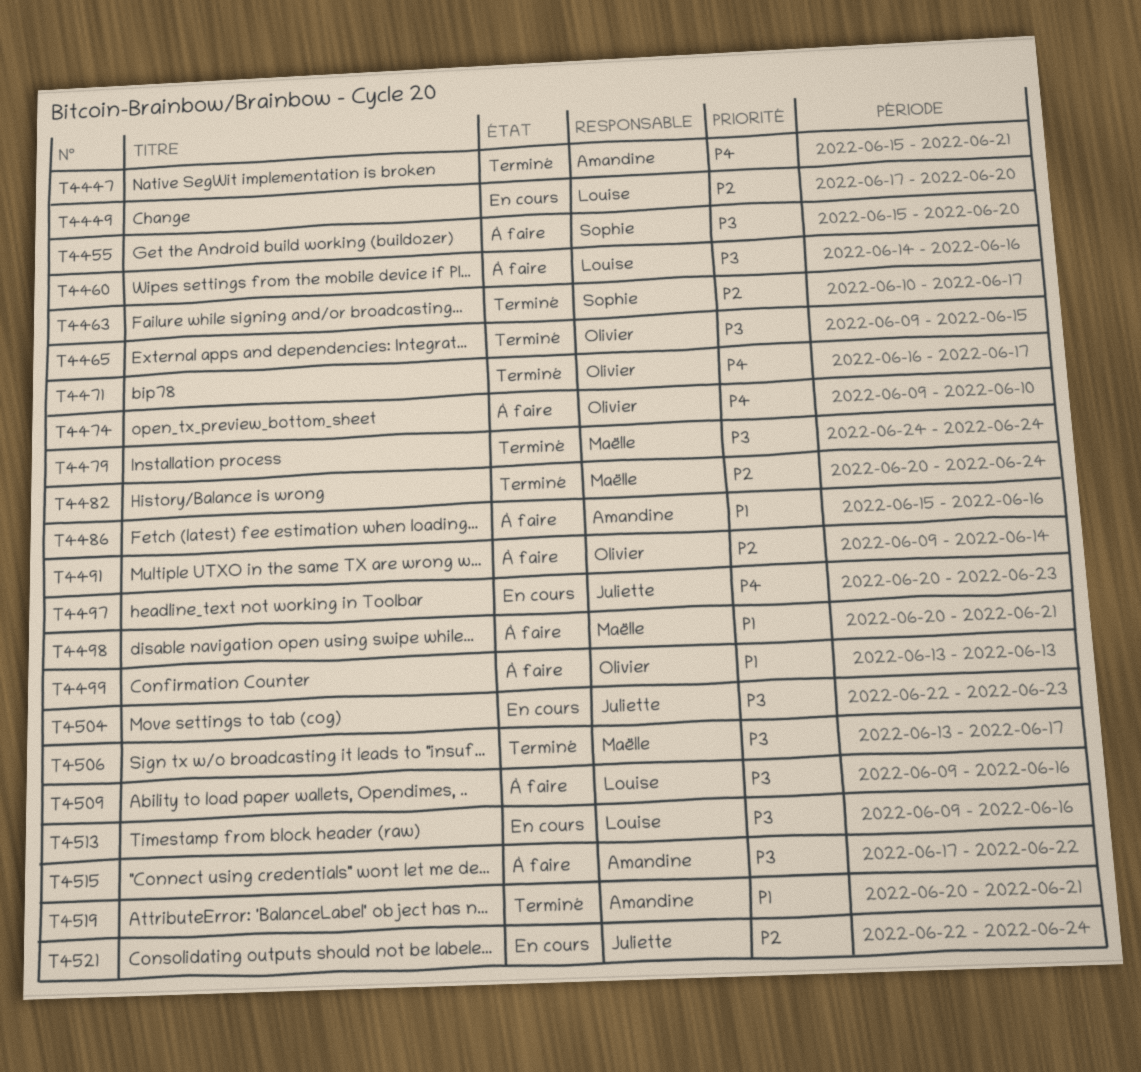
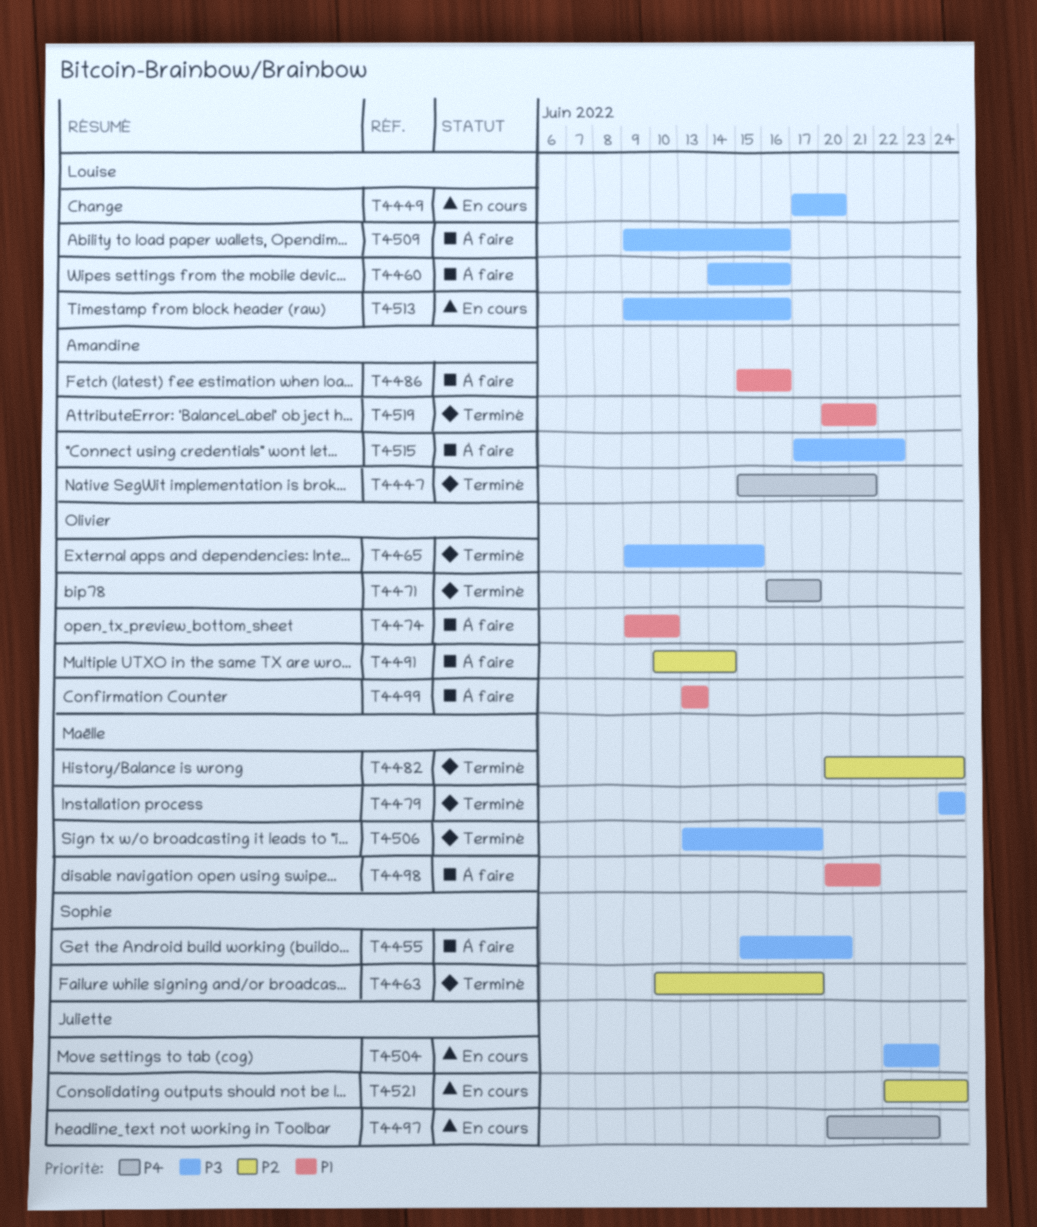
T4449, priority: P2 -> P3
T4474, priority: P4 -> P1
T4491, start: Jun 9 -> Jun 10

